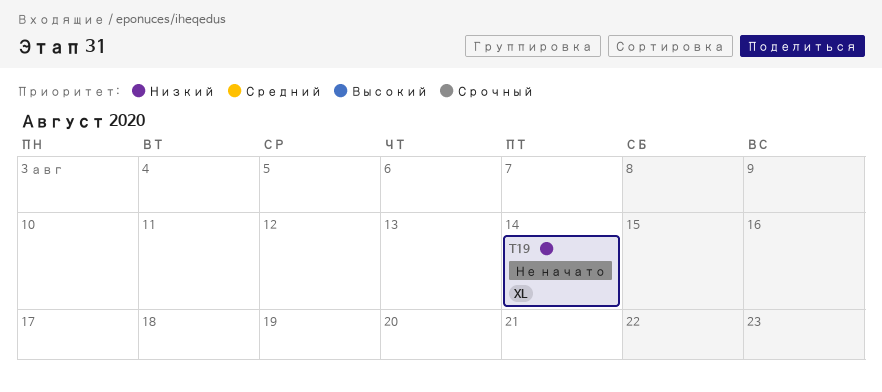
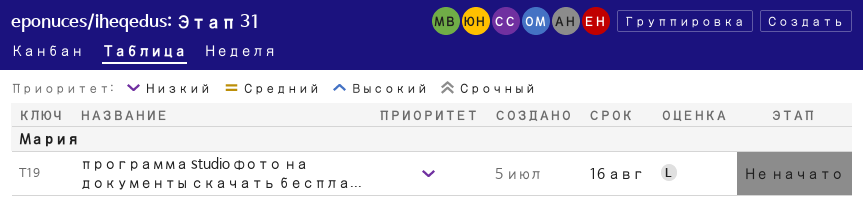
T19, estimate: XL -> L
T19, due: Aug 14 -> Aug 16

